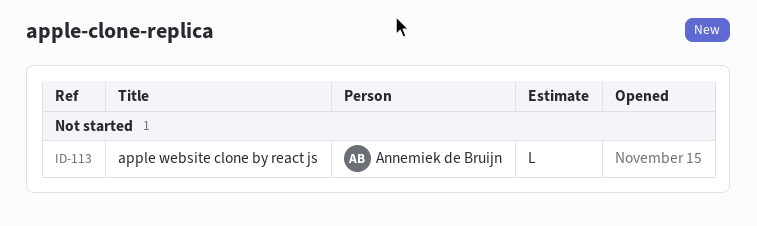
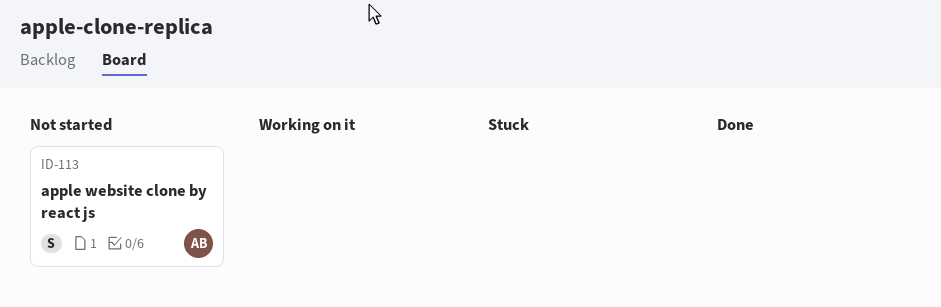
ID-113, estimate: L -> S

